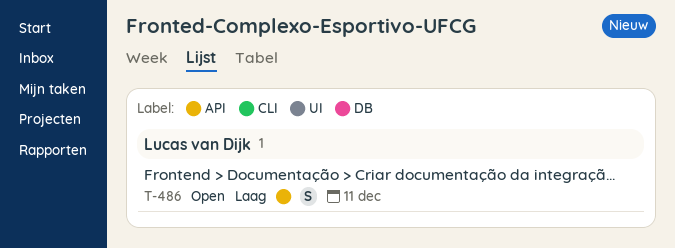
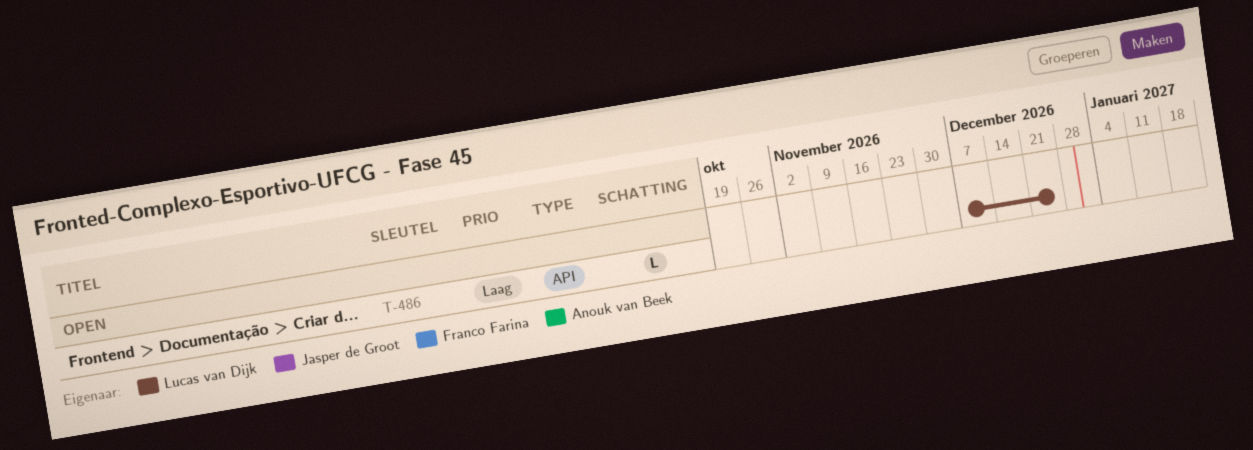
T-486, estimate: S -> L
T-486, due: Dec 11 -> Dec 25

